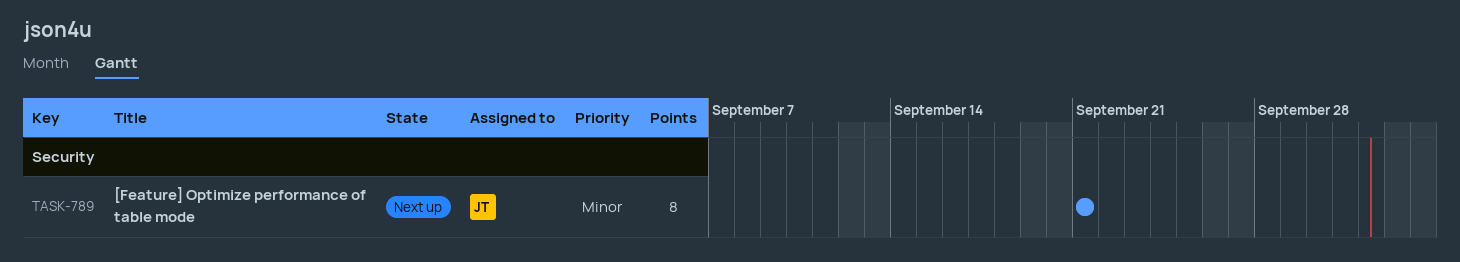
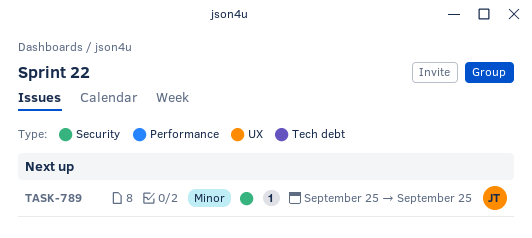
TASK-789, estimate: 8 -> 1
TASK-789, start: Sep 21 -> Sep 25
TASK-789, due: Sep 21 -> Sep 25

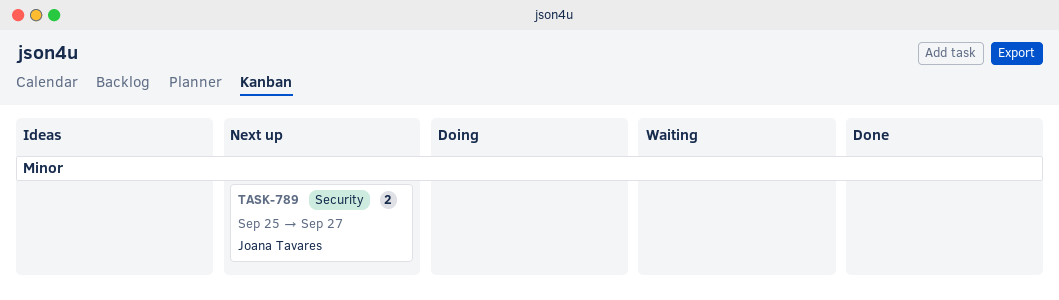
TASK-789, estimate: 1 -> 2
TASK-789, due: Sep 25 -> Sep 27

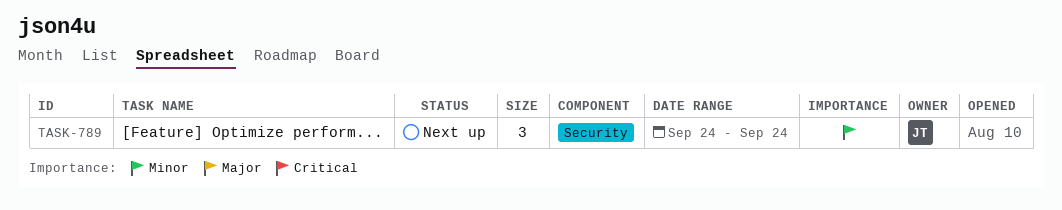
TASK-789, estimate: 2 -> 3
TASK-789, start: Sep 25 -> Sep 24
TASK-789, due: Sep 27 -> Sep 24

